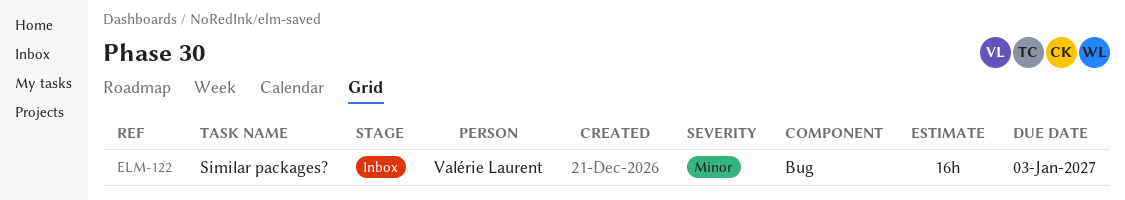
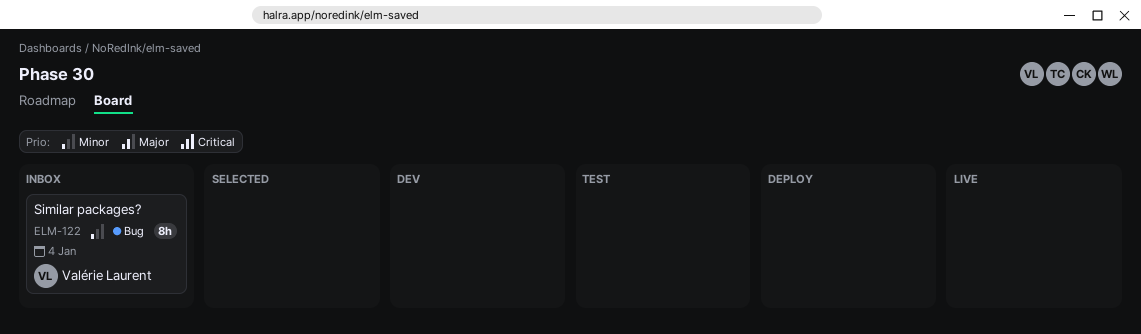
ELM-122, estimate: 16h -> 8h
ELM-122, due: Jan 3 -> Jan 4

